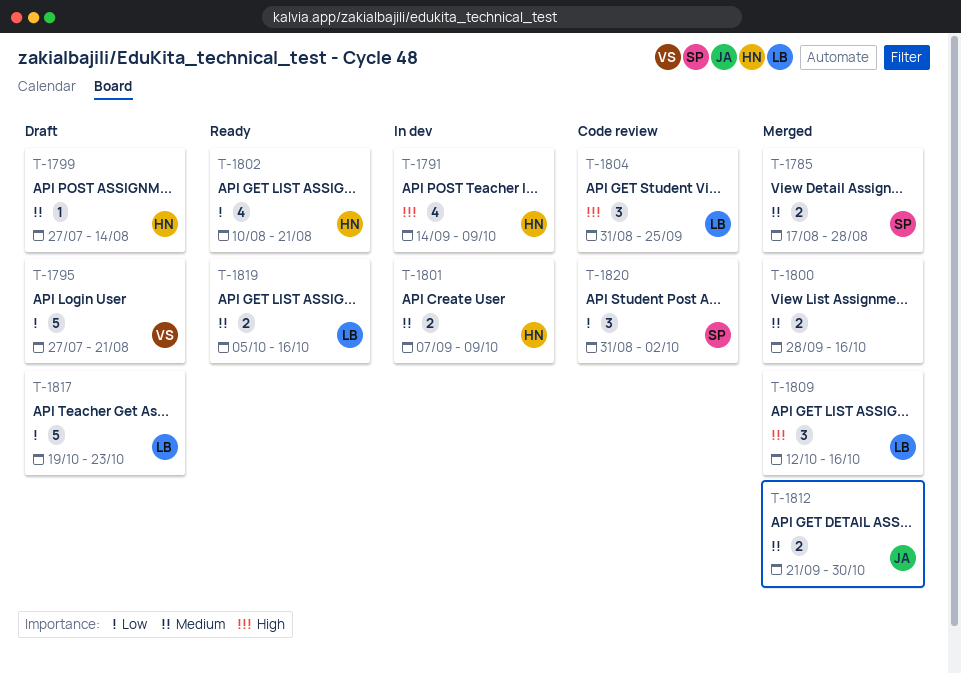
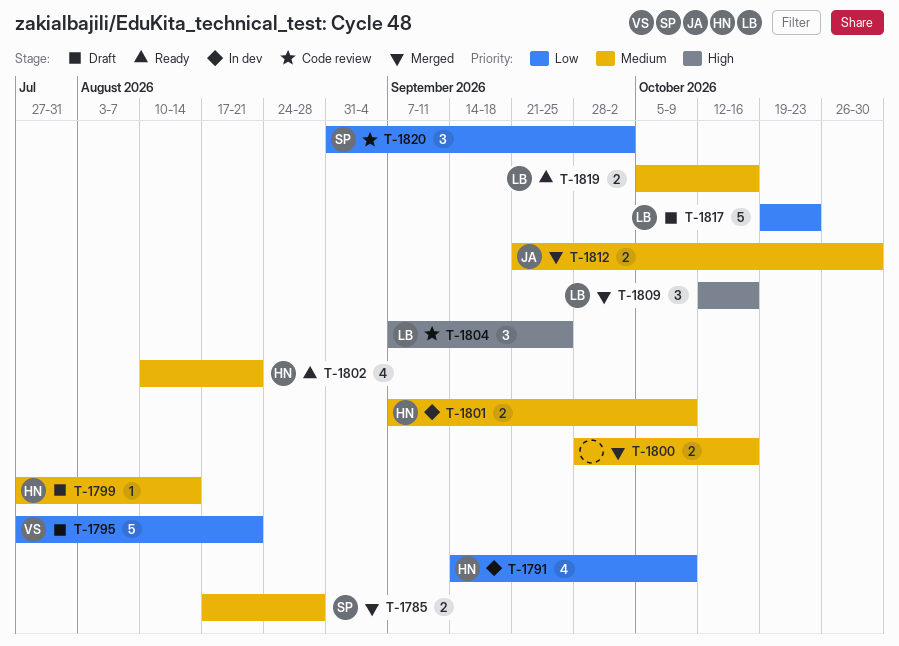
T-1791, priority: High -> Low
T-1802, priority: Low -> Medium
T-1804, start: Aug 31 -> Sep 7

